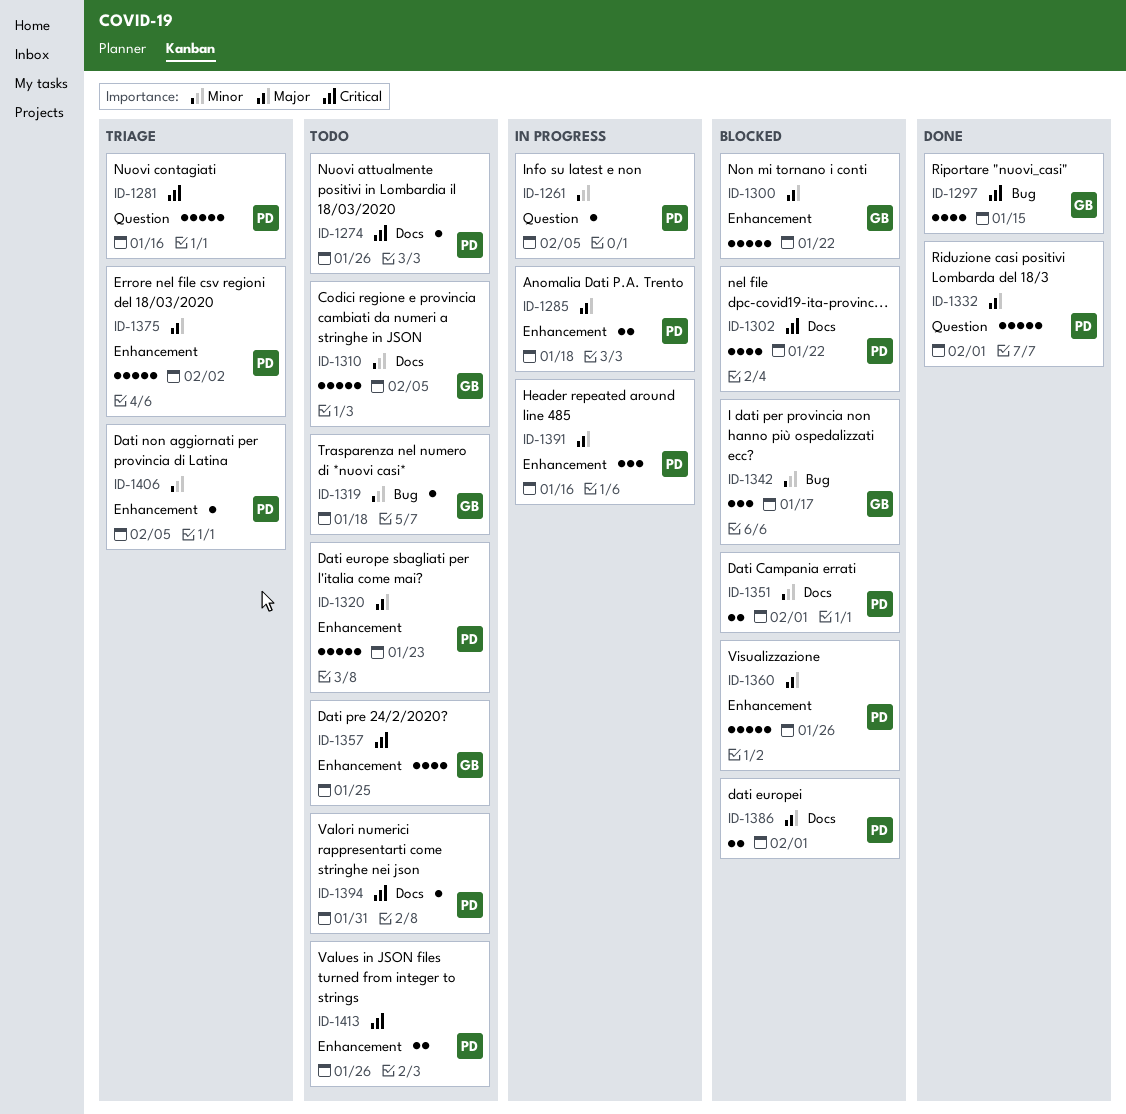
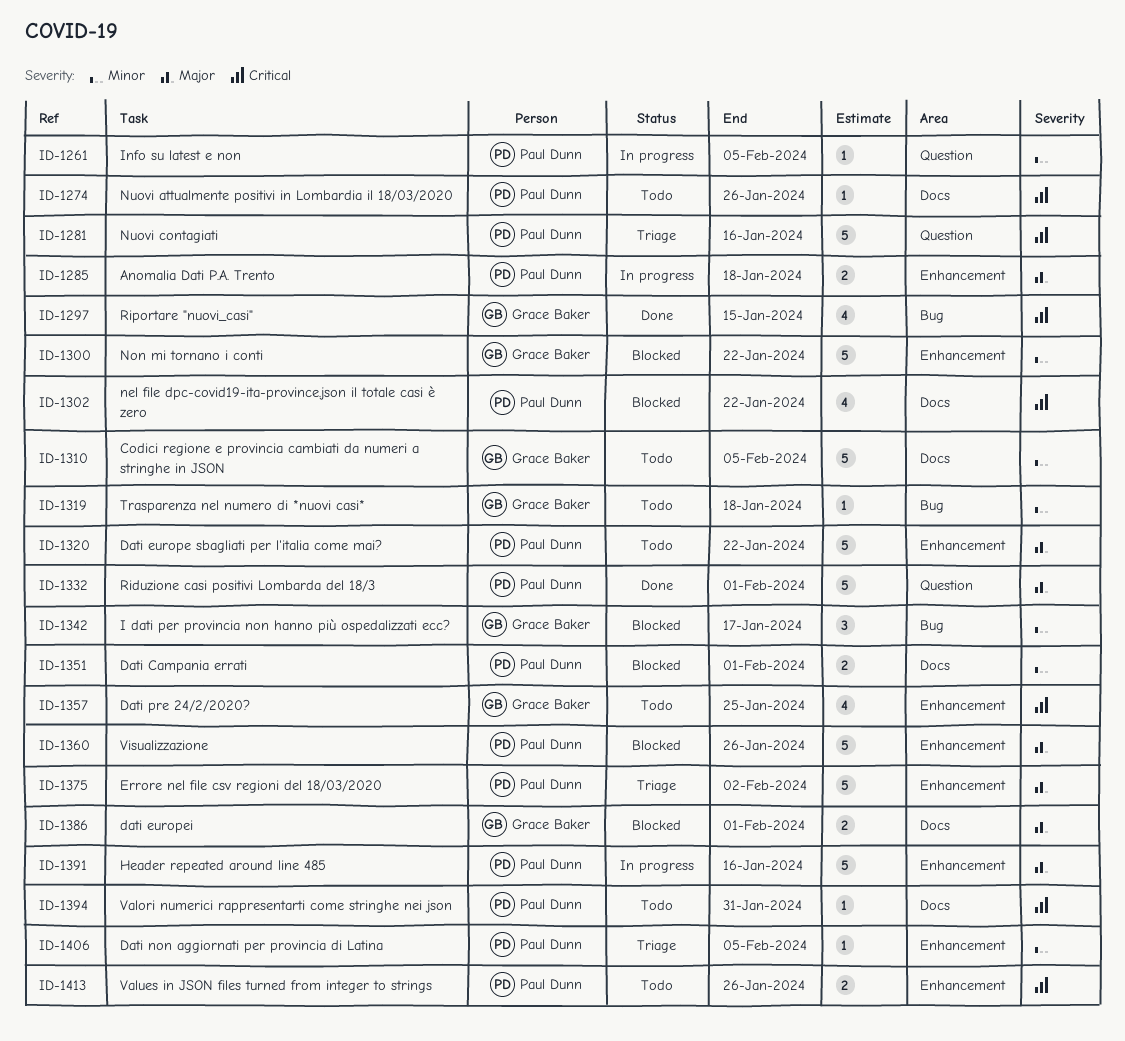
ID-1300, priority: Major -> Minor
ID-1320, due: Jan 23 -> Jan 22
ID-1386, owner: Paul Dunn -> Grace Baker
ID-1391, estimate: 3 -> 5

